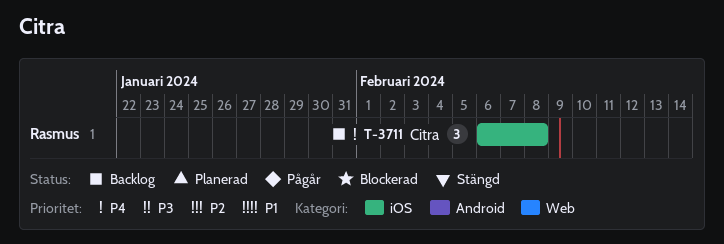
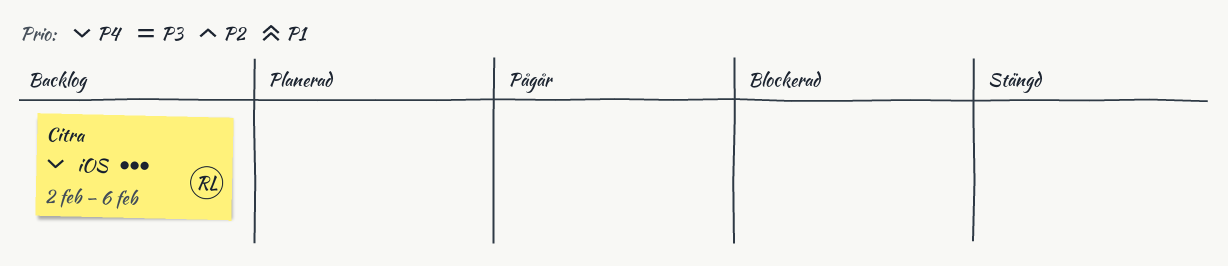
Citra, start: Feb 6 -> Feb 2
Citra, due: Feb 8 -> Feb 6

